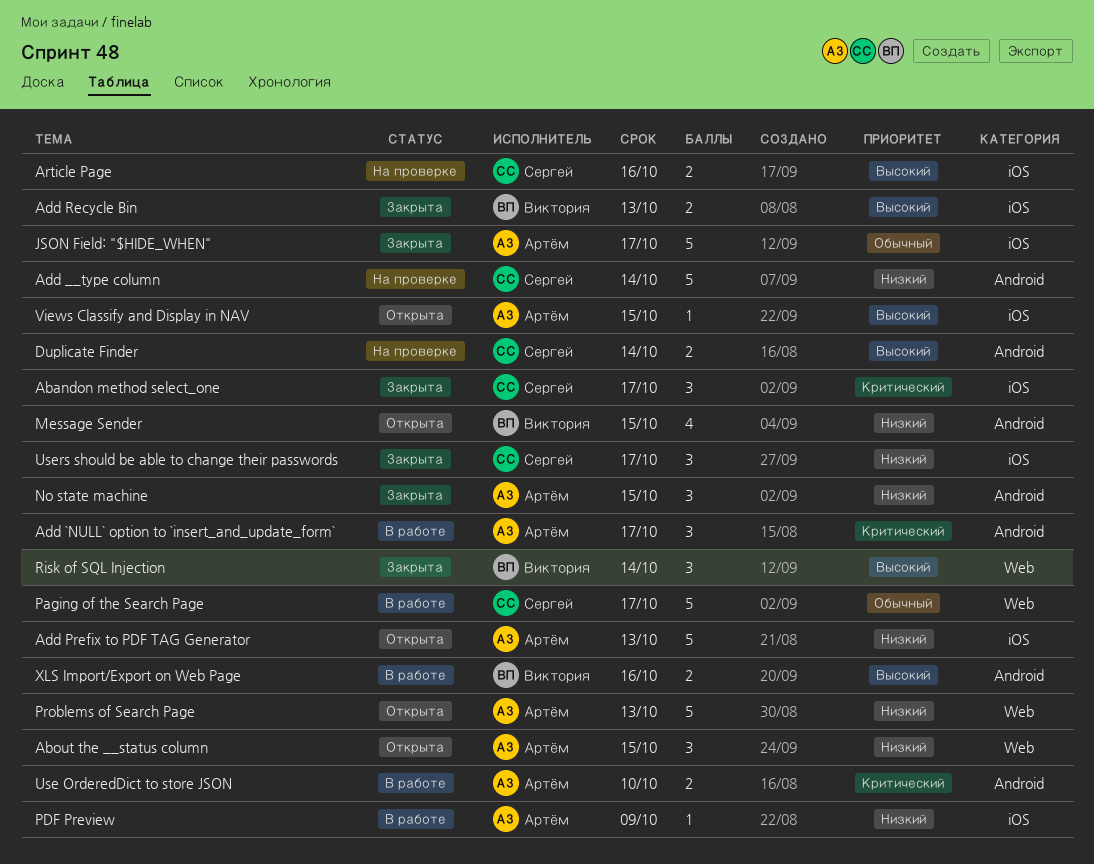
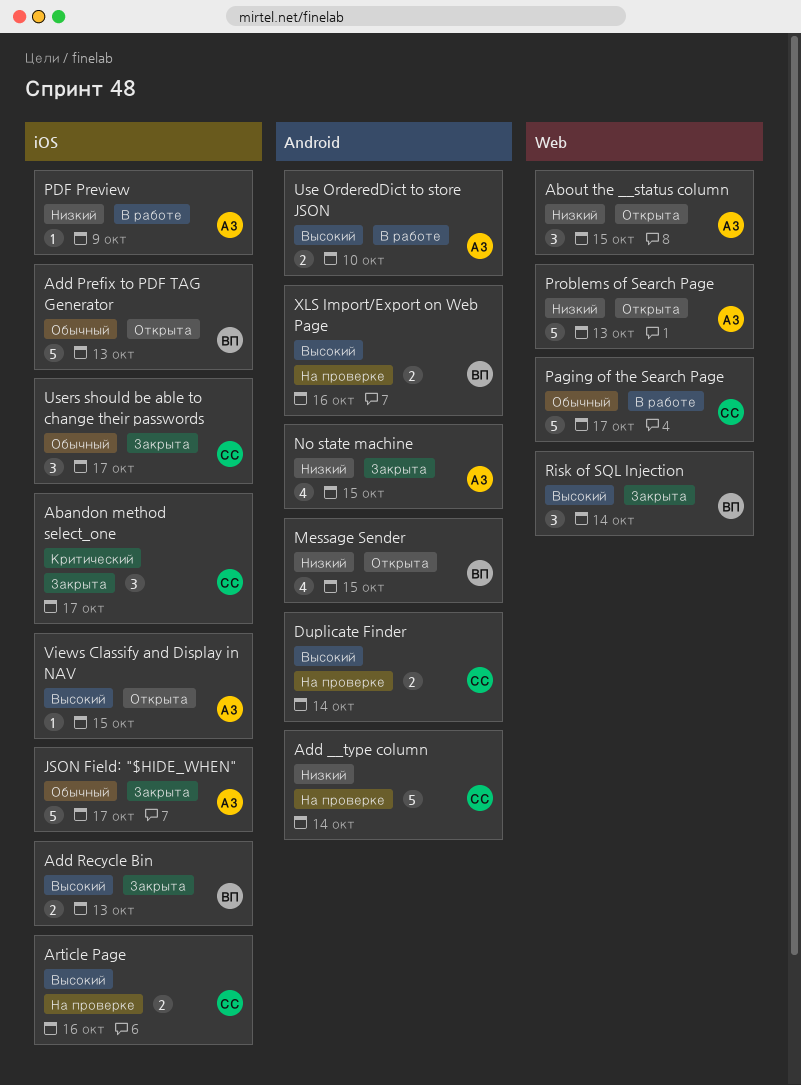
Add `NULL` option to `insert_and_update_form`: present -> none
Add Prefix to PDF TAG Generator, owner: Артём -> Виктория
Add Prefix to PDF TAG Generator, priority: Низкий -> Обычный
No state machine, estimate: 3 -> 4
Use OrderedDict to store JSON, priority: Критический -> Высокий
Users should be able to change their passwords, priority: Низкий -> Обычный
XLS Import/Export on Web Page, status: В работе -> На проверке

